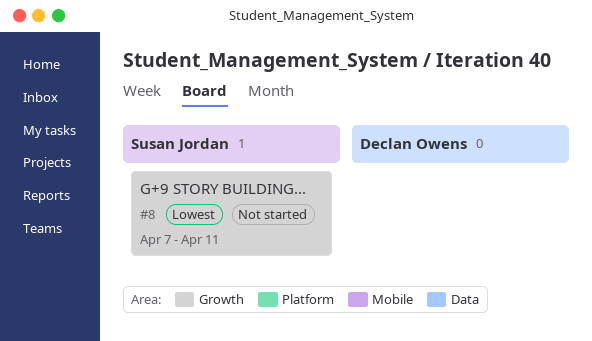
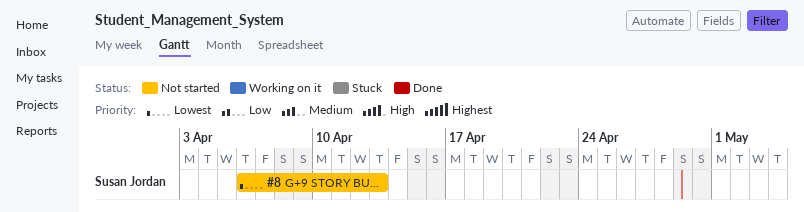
#8, start: Apr 7 -> Apr 6
#8, due: Apr 11 -> Apr 13

